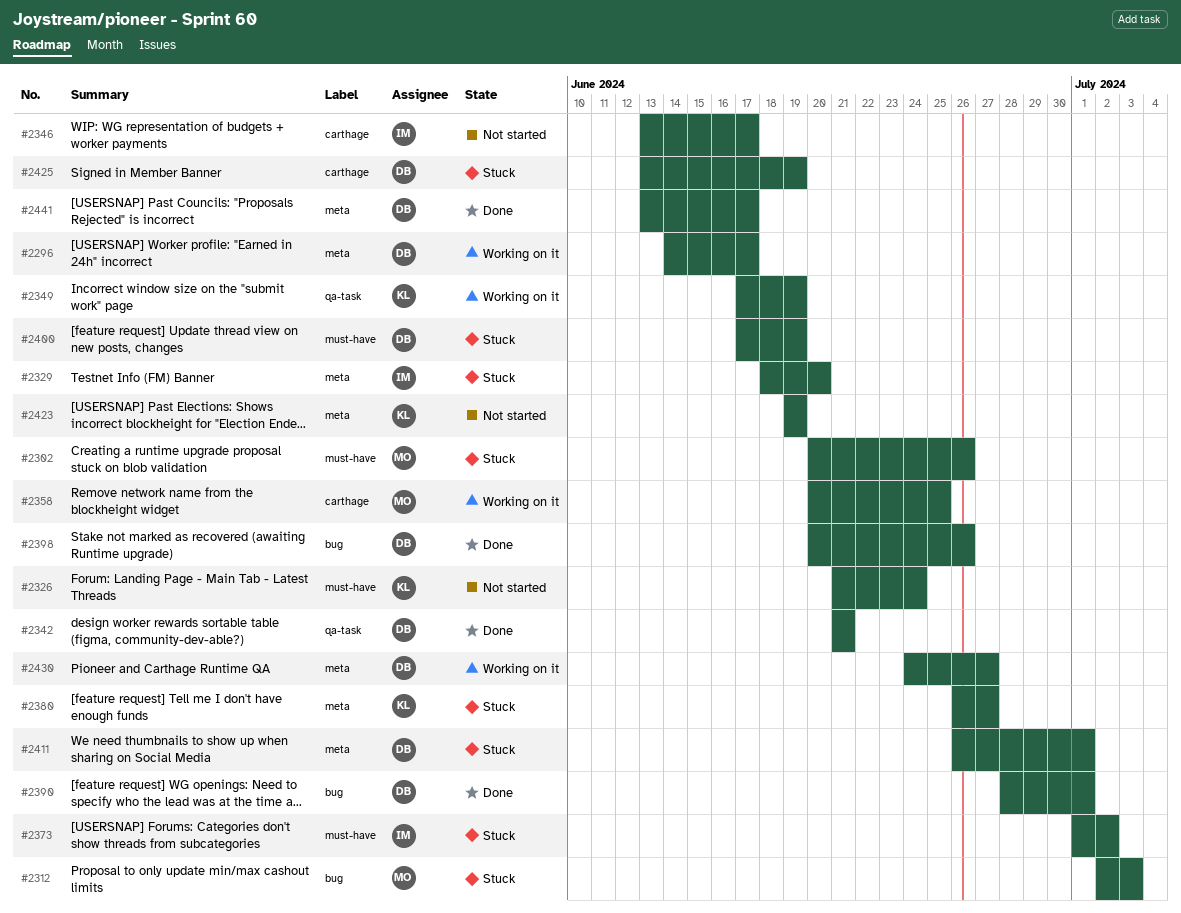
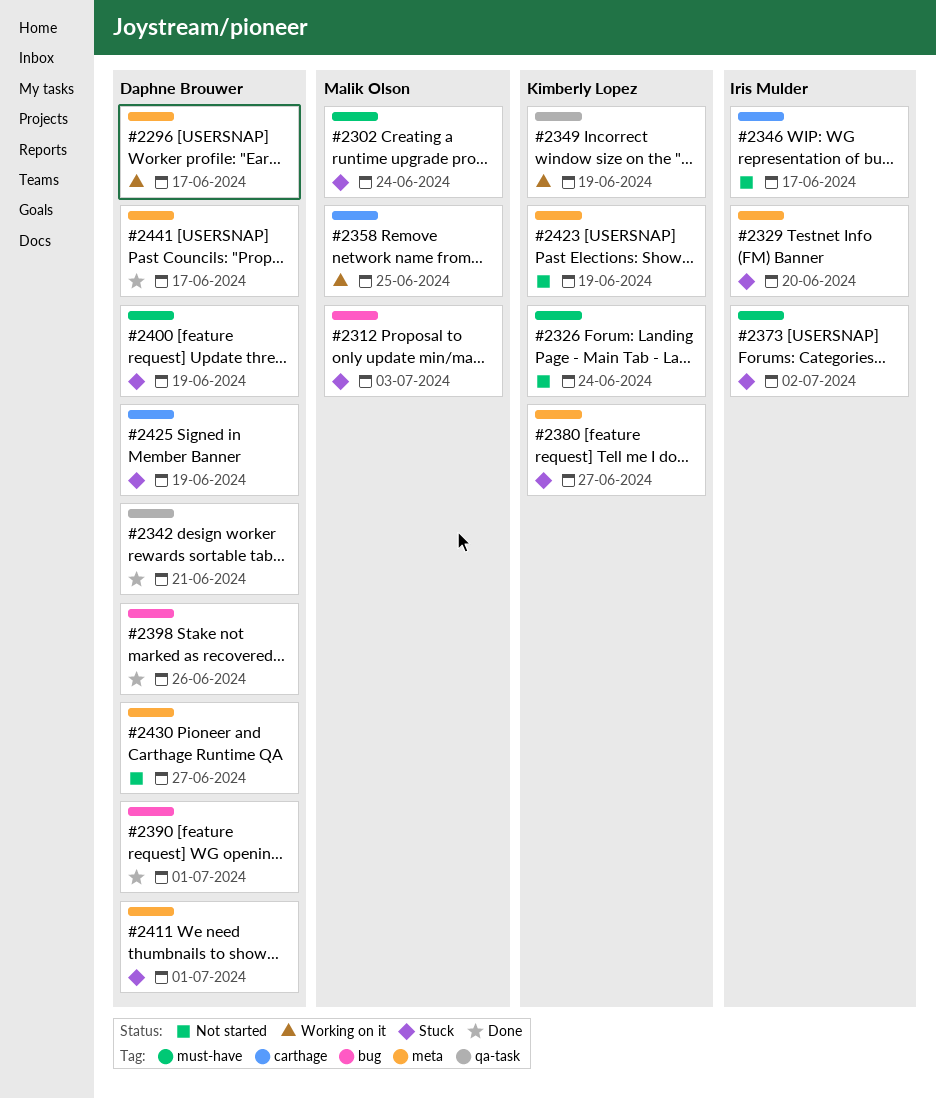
#2302, due: Jun 26 -> Jun 24
#2430, status: Working on it -> Not started

